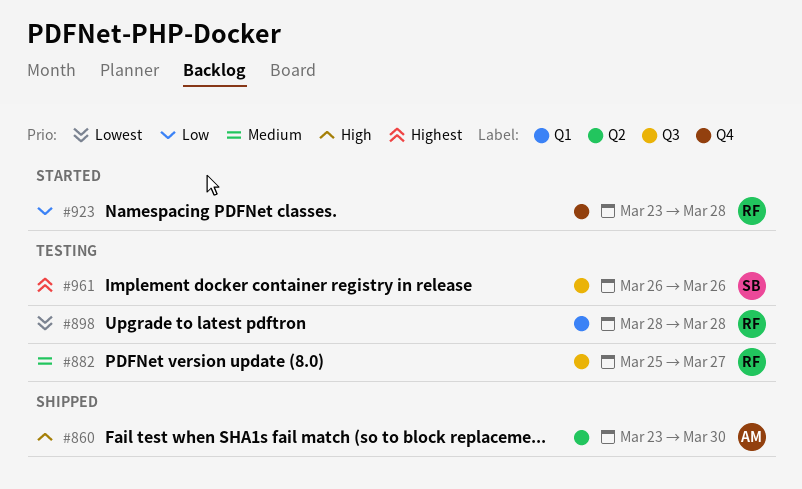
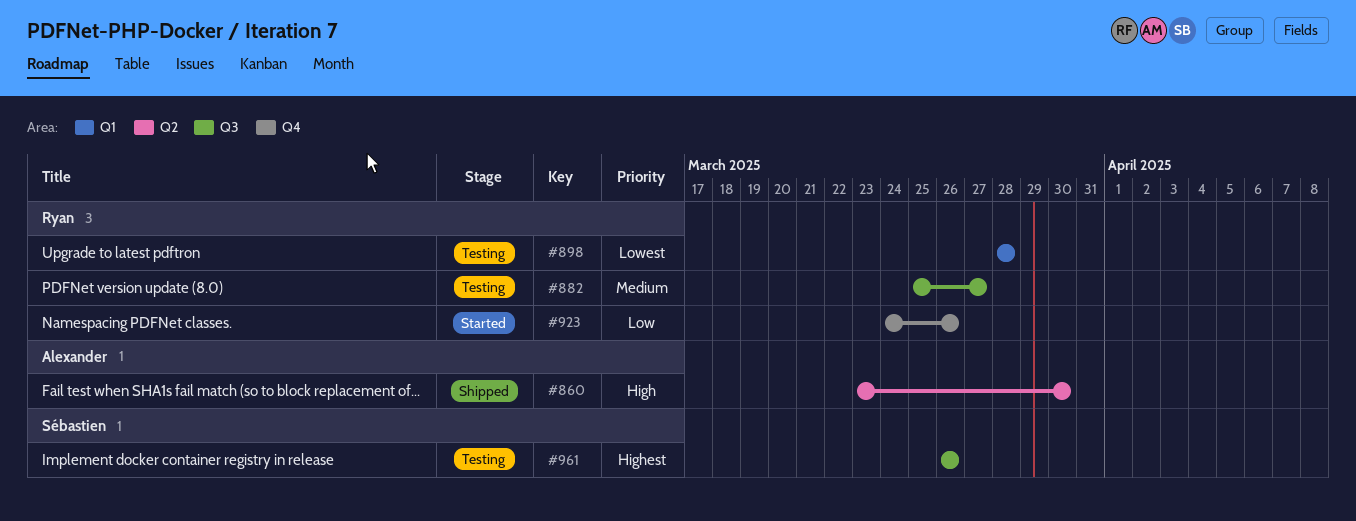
#923, start: Mar 23 -> Mar 24
#923, due: Mar 28 -> Mar 26

